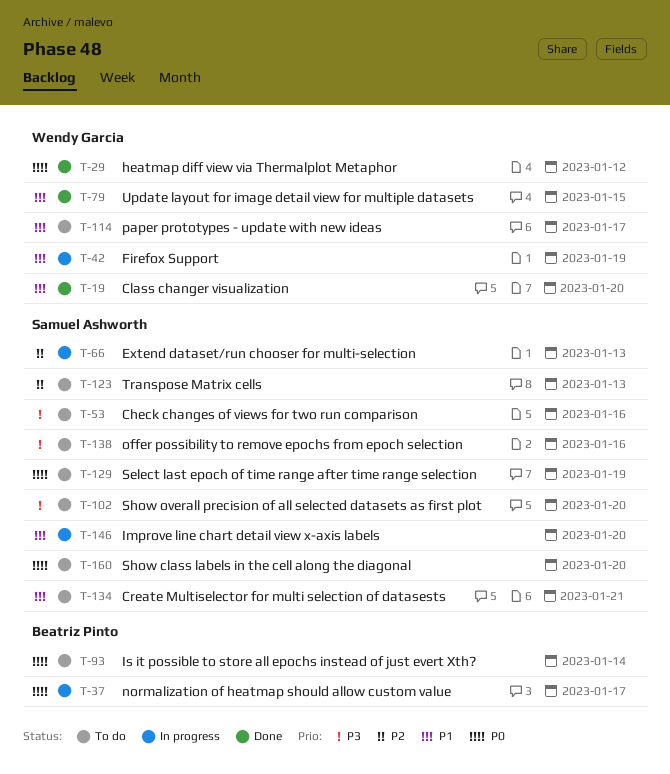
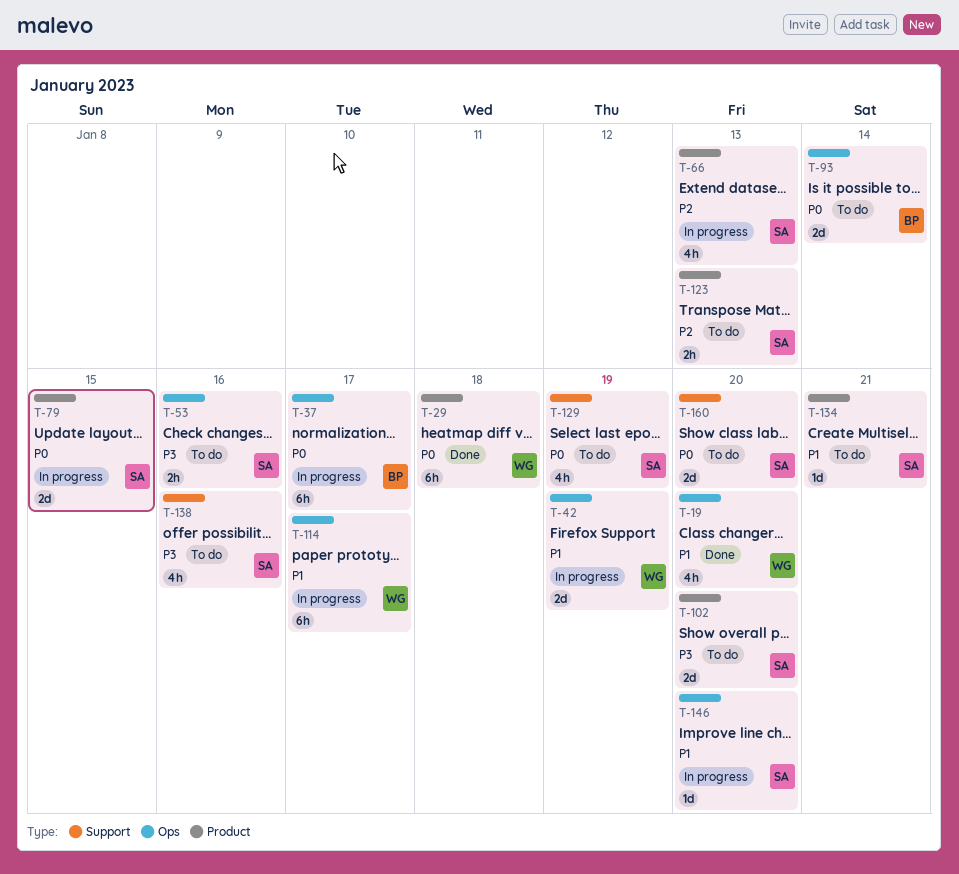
T-29, due: Jan 12 -> Jan 18
T-79, status: Done -> In progress
T-79, owner: Wendy Garcia -> Samuel Ashworth
T-79, priority: P1 -> P0
T-114, status: To do -> In progress

